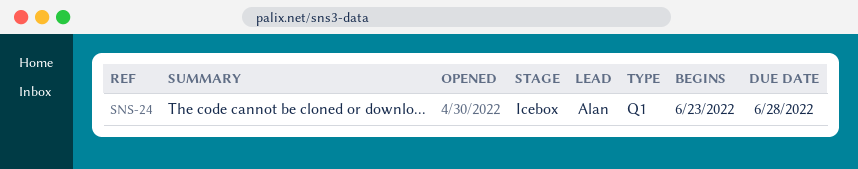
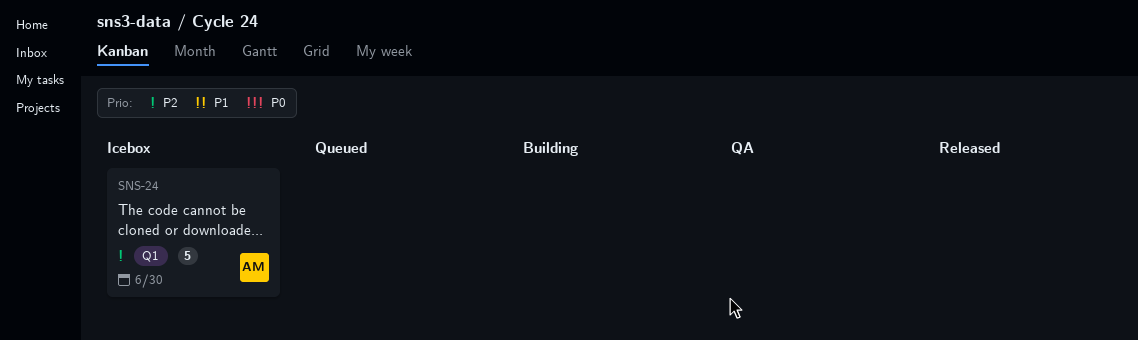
SNS-24, due: Jun 28 -> Jun 30

